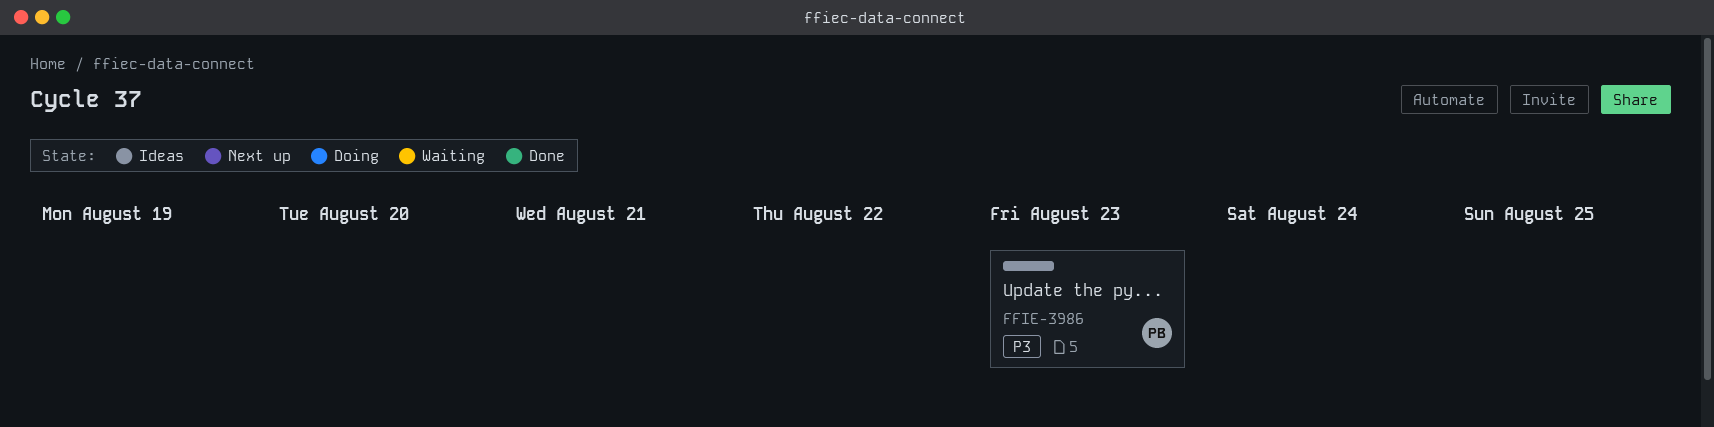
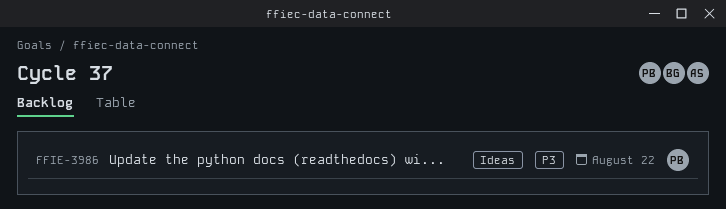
FFIE-3986, due: Aug 23 -> Aug 22

